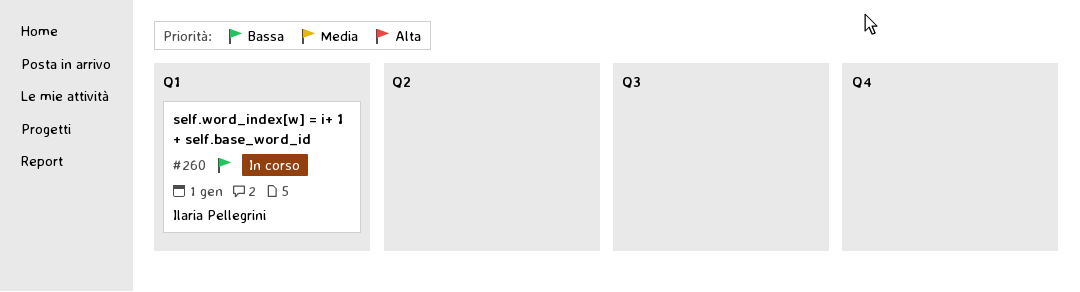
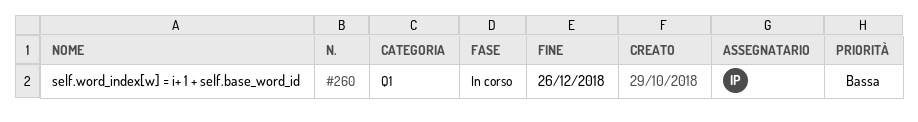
#260, due: Jan 1 -> Dec 26

